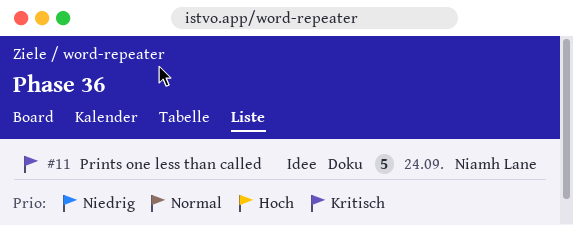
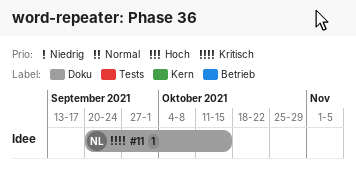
#11, estimate: 5 -> 1
#11, due: Sep 24 -> Oct 15

